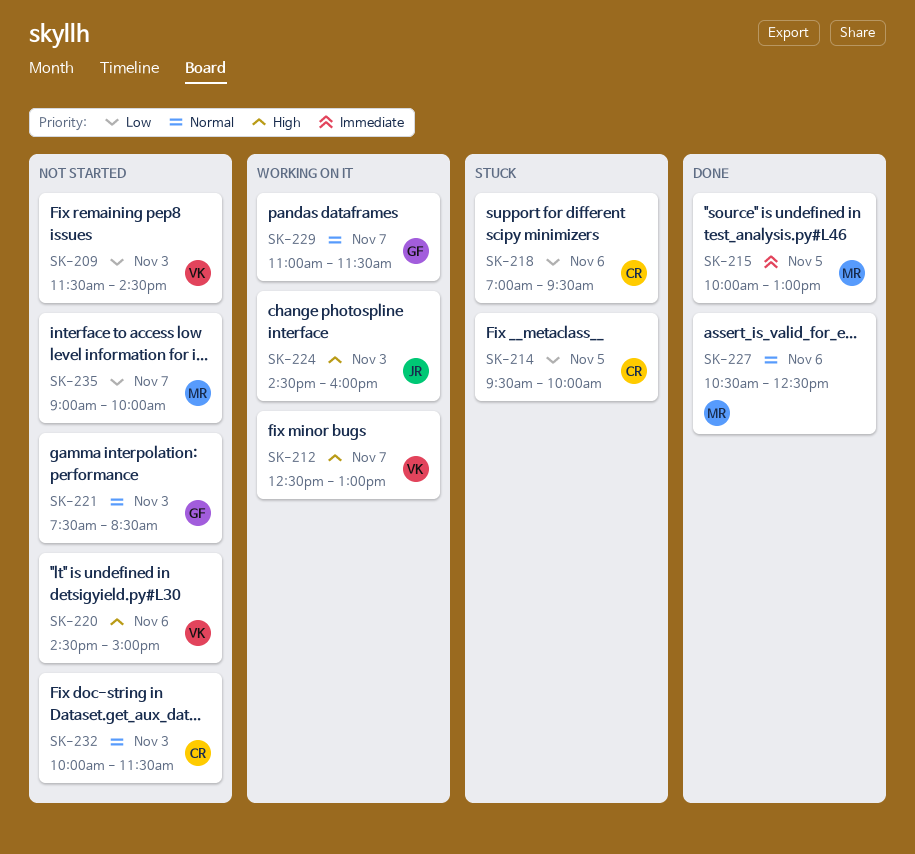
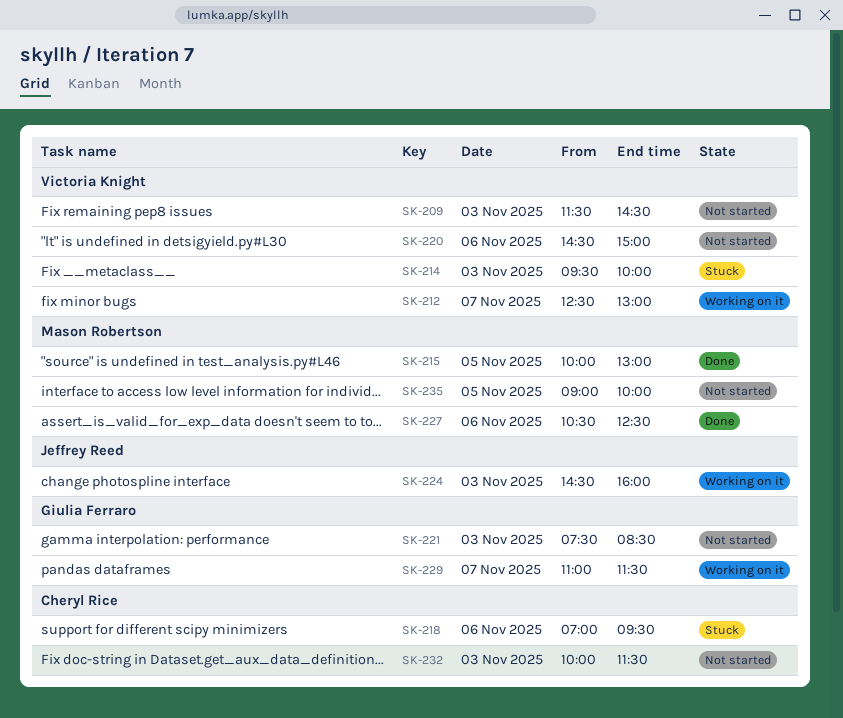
SK-214, owner: Cheryl Rice -> Victoria Knight
SK-214, day: Nov 5 -> Nov 3
SK-235, day: Nov 7 -> Nov 5

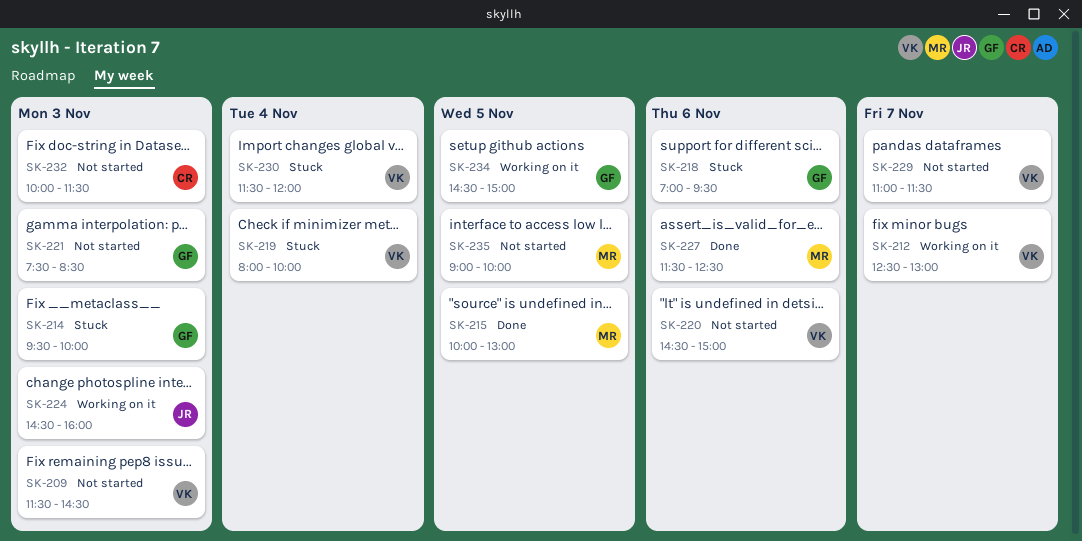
SK-214, owner: Victoria Knight -> Giulia Ferraro
SK-218, owner: Cheryl Rice -> Giulia Ferraro
SK-219: none -> present
SK-227, begins: 10:30 -> 11:30
SK-229, status: Working on it -> Not started
SK-229, owner: Giulia Ferraro -> Victoria Knight
SK-230: none -> present
SK-234: none -> present

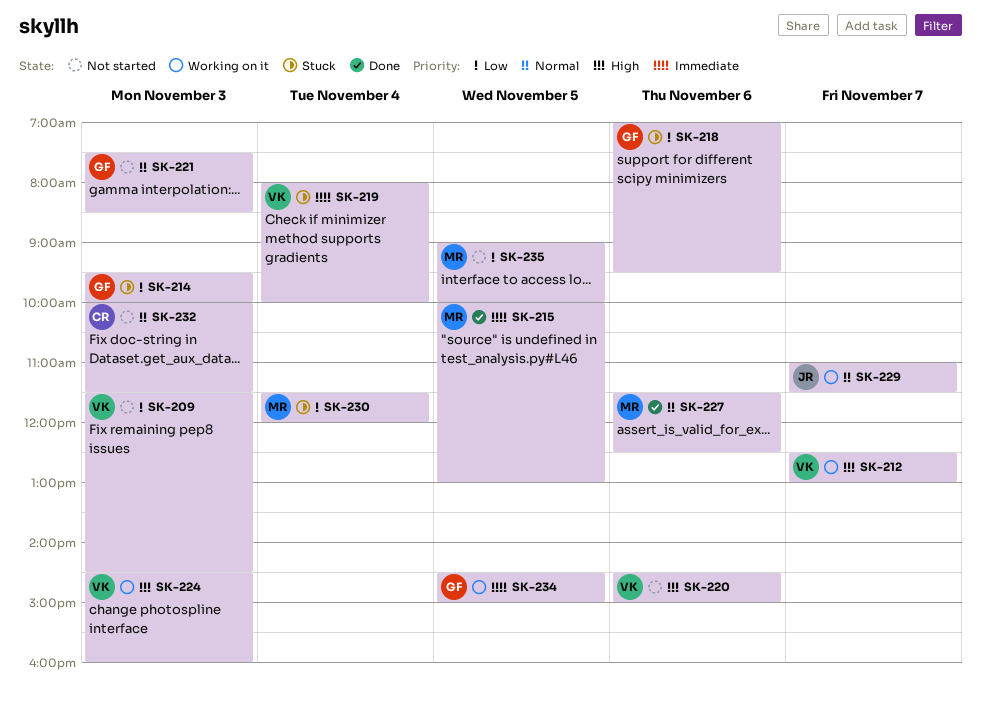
SK-224, owner: JR -> VK
SK-229, status: Not started -> Working on it
SK-229, owner: VK -> JR
SK-230, owner: VK -> MR

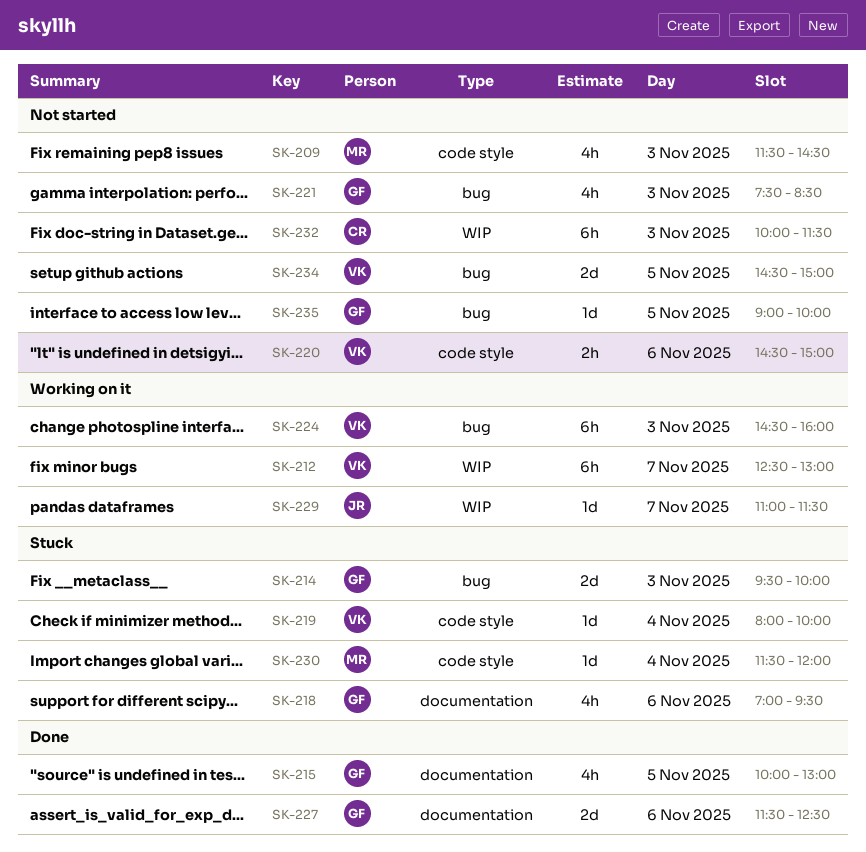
SK-209, owner: VK -> MR
SK-215, owner: MR -> GF
SK-227, owner: MR -> GF
SK-234, status: Working on it -> Not started
SK-234, owner: GF -> VK
SK-235, owner: MR -> GF

